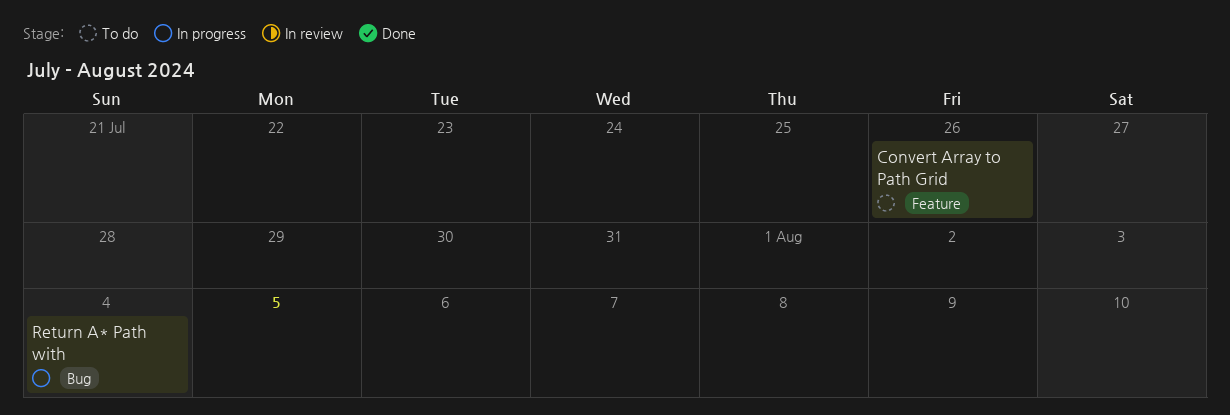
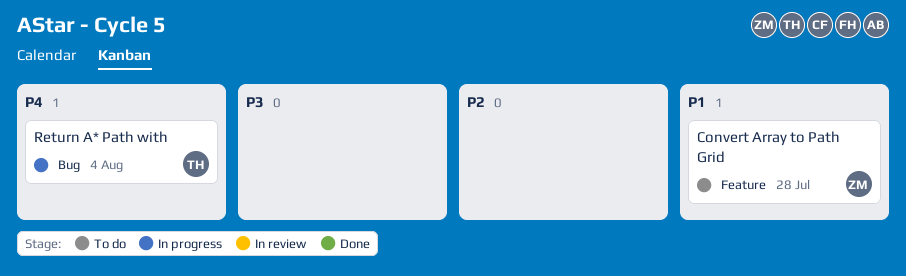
Convert Array to Path Grid, due: Jul 26 -> Jul 28

